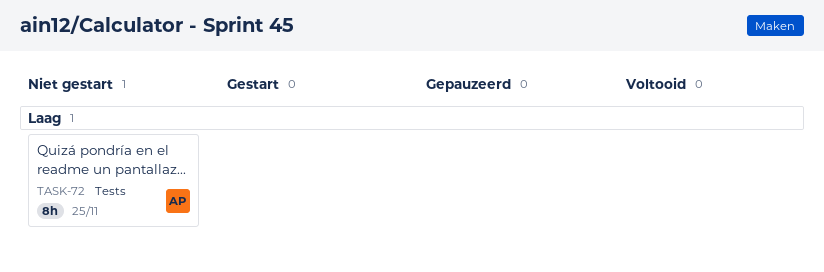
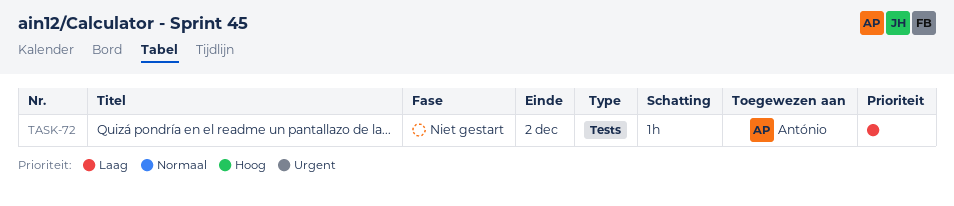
TASK-72, estimate: 8h -> 1h
TASK-72, due: Nov 25 -> Dec 2

